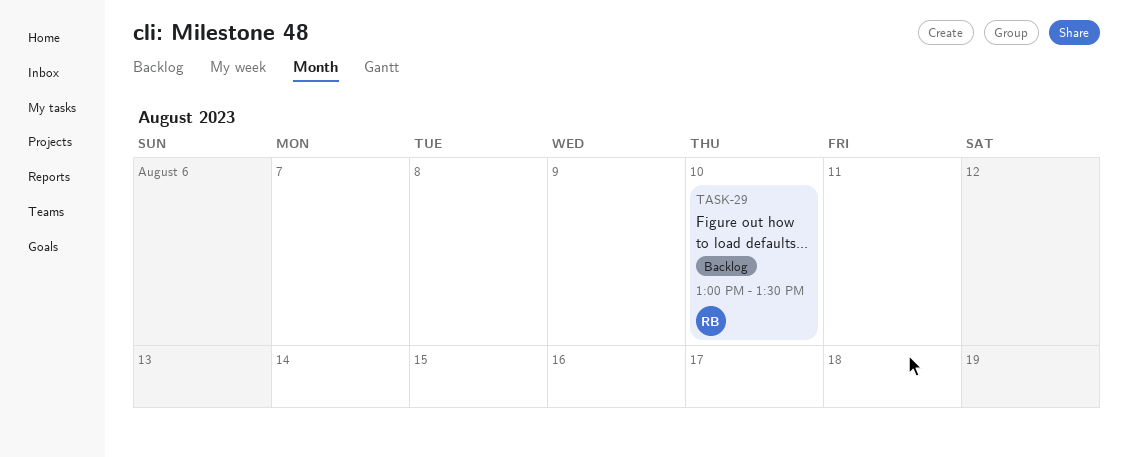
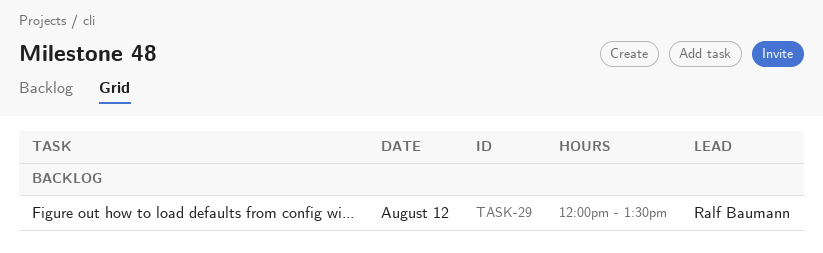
TASK-29, day: Aug 10 -> Aug 12
TASK-29, begins: 13:00 -> 12:00

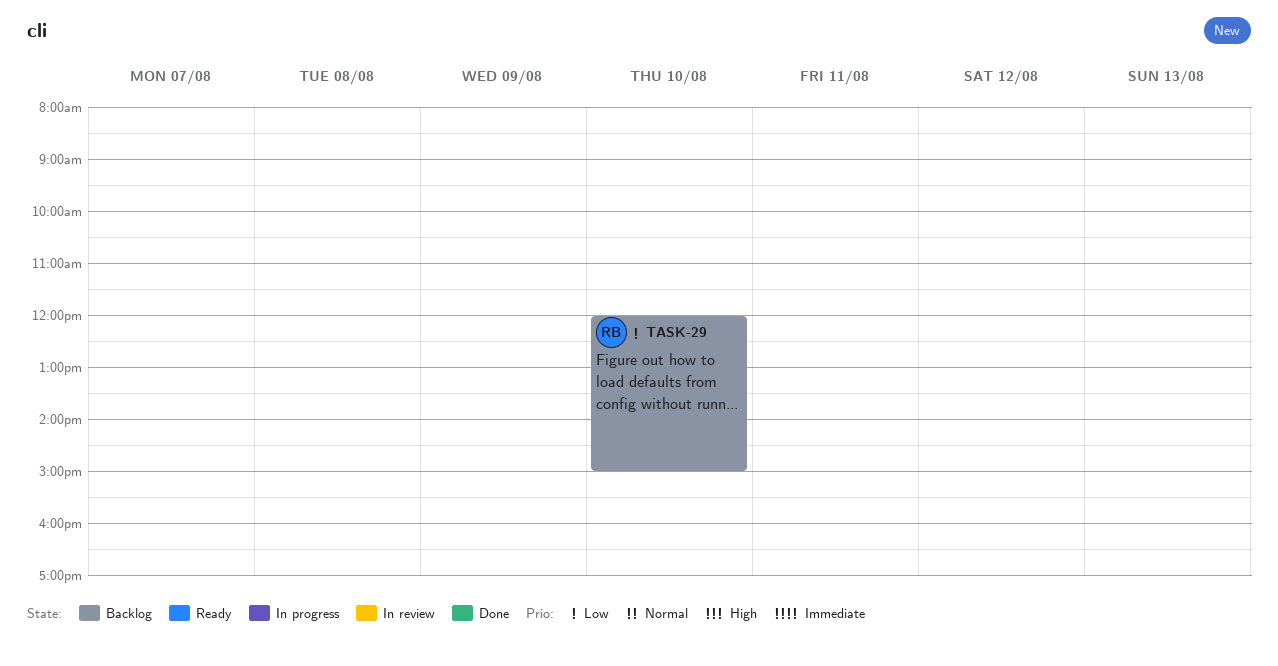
TASK-29, day: Aug 12 -> Aug 10
TASK-29, ends: 13:30 -> 15:00

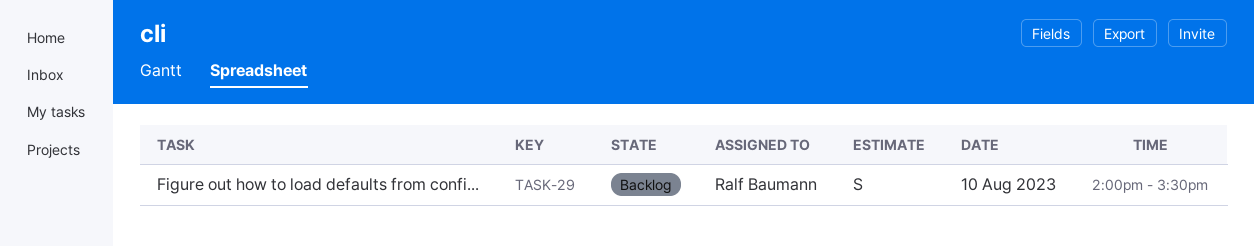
TASK-29, begins: 12:00 -> 14:00
TASK-29, ends: 15:00 -> 15:30

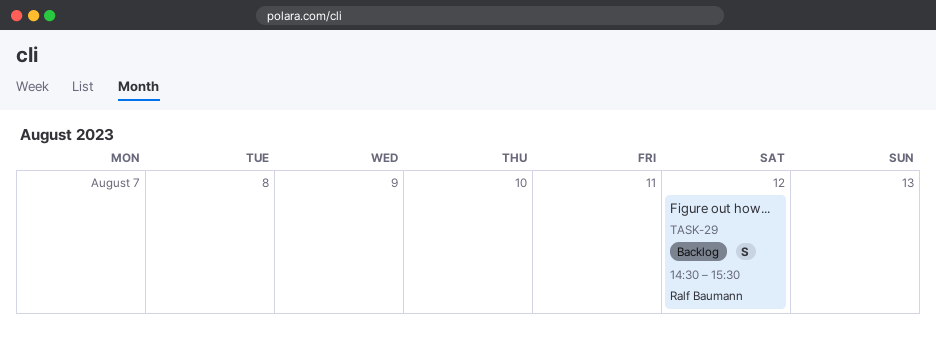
TASK-29, day: Aug 10 -> Aug 12
TASK-29, begins: 14:00 -> 14:30

